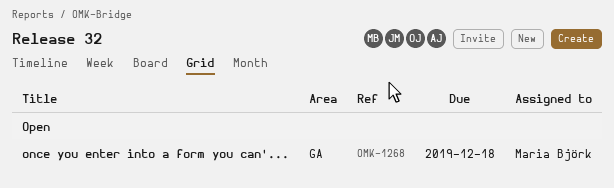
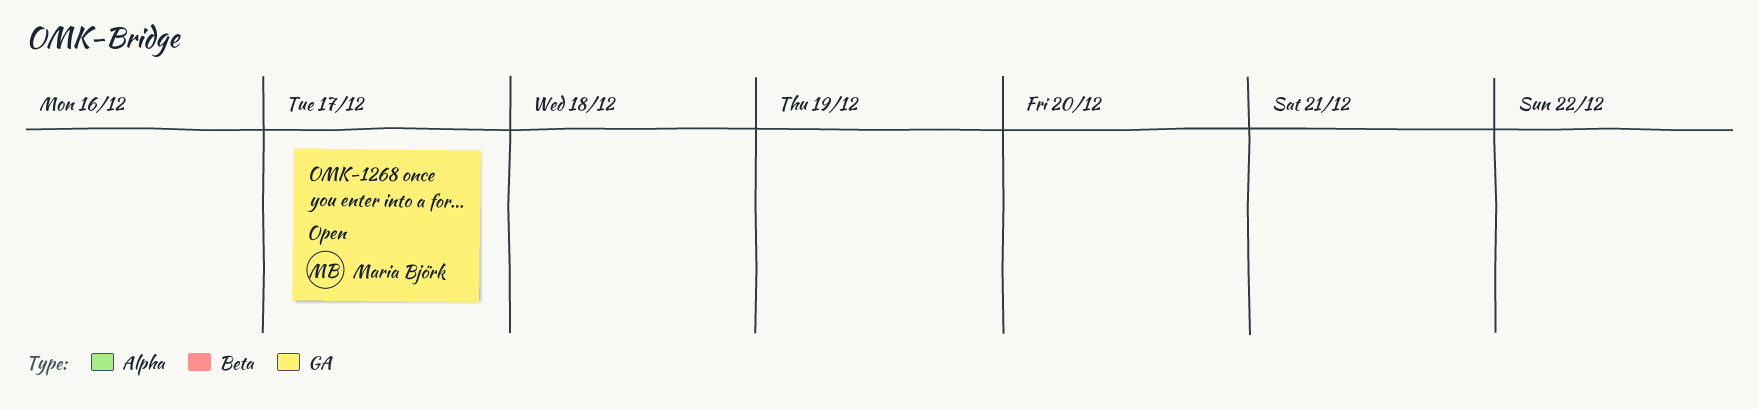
OMK-1268, due: Dec 18 -> Dec 17

